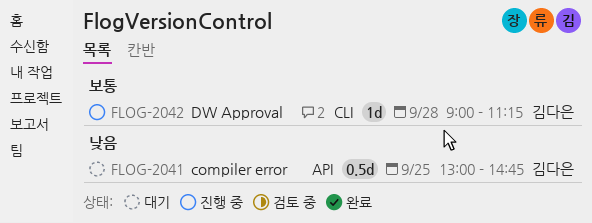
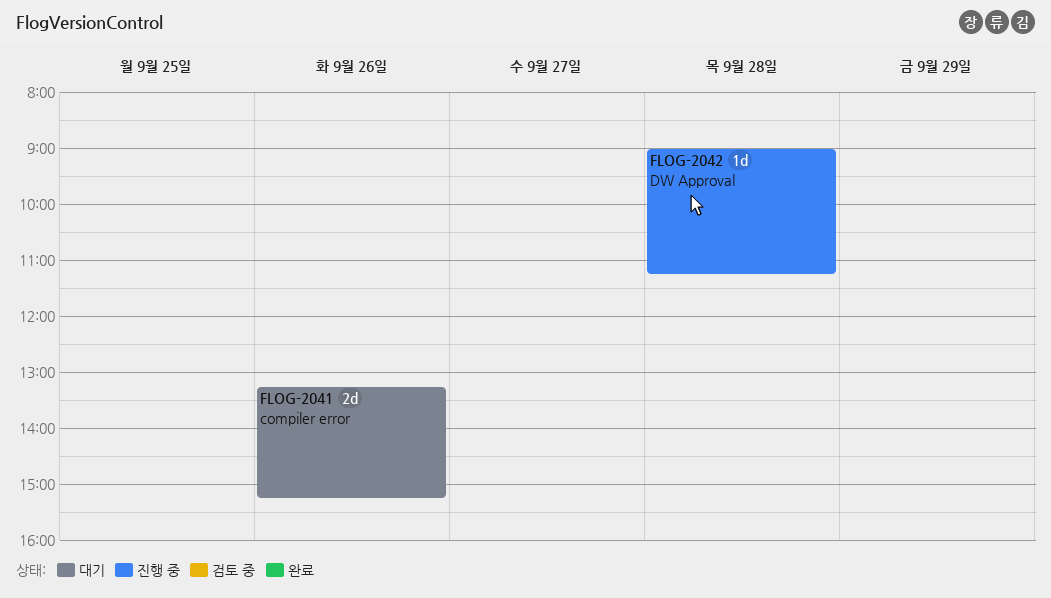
FLOG-2041, estimate: 0.5d -> 2d
FLOG-2041, day: Sep 25 -> Sep 26
FLOG-2041, begins: 13:00 -> 13:15
FLOG-2041, ends: 14:45 -> 15:15

